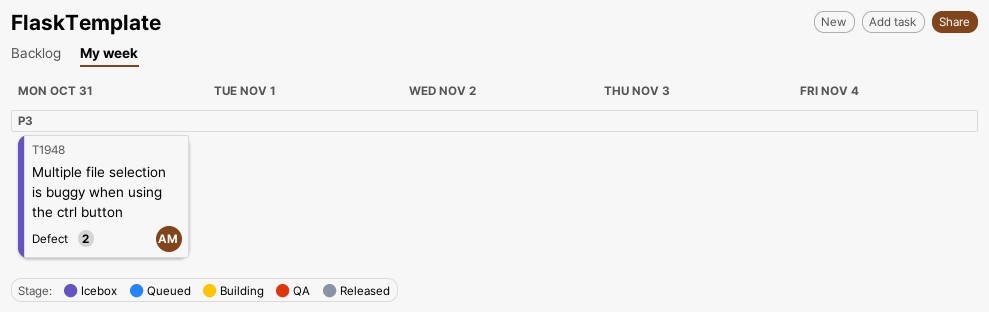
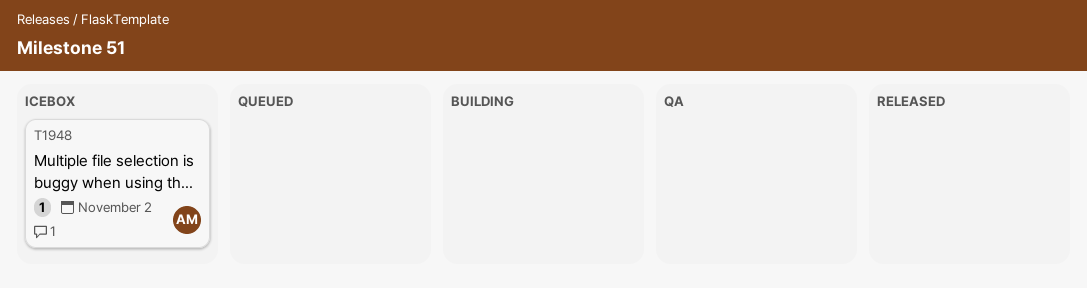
T1948, estimate: 2 -> 1
T1948, due: Oct 31 -> Nov 2

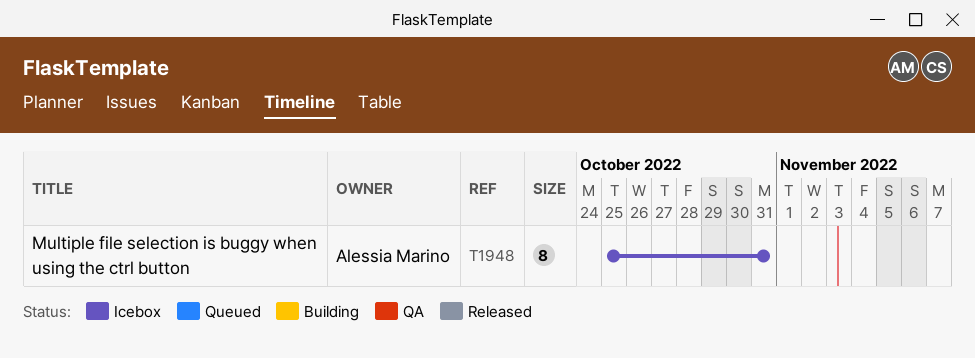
T1948, estimate: 1 -> 8
T1948, due: Nov 2 -> Oct 31

